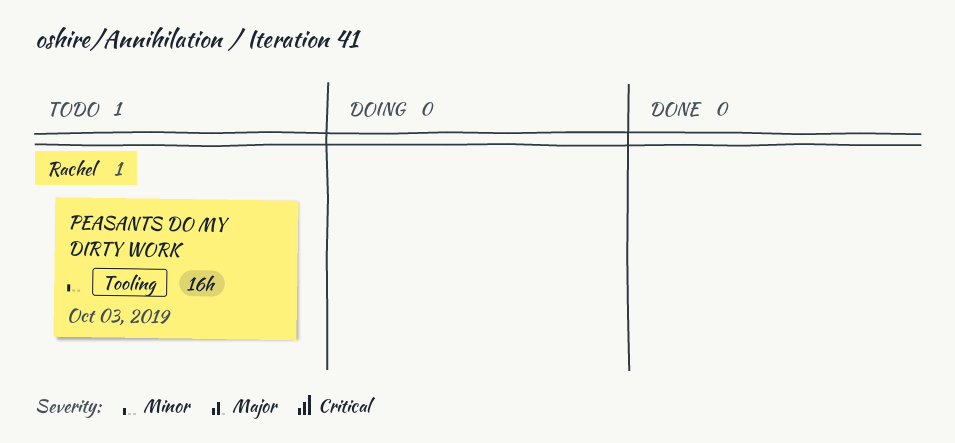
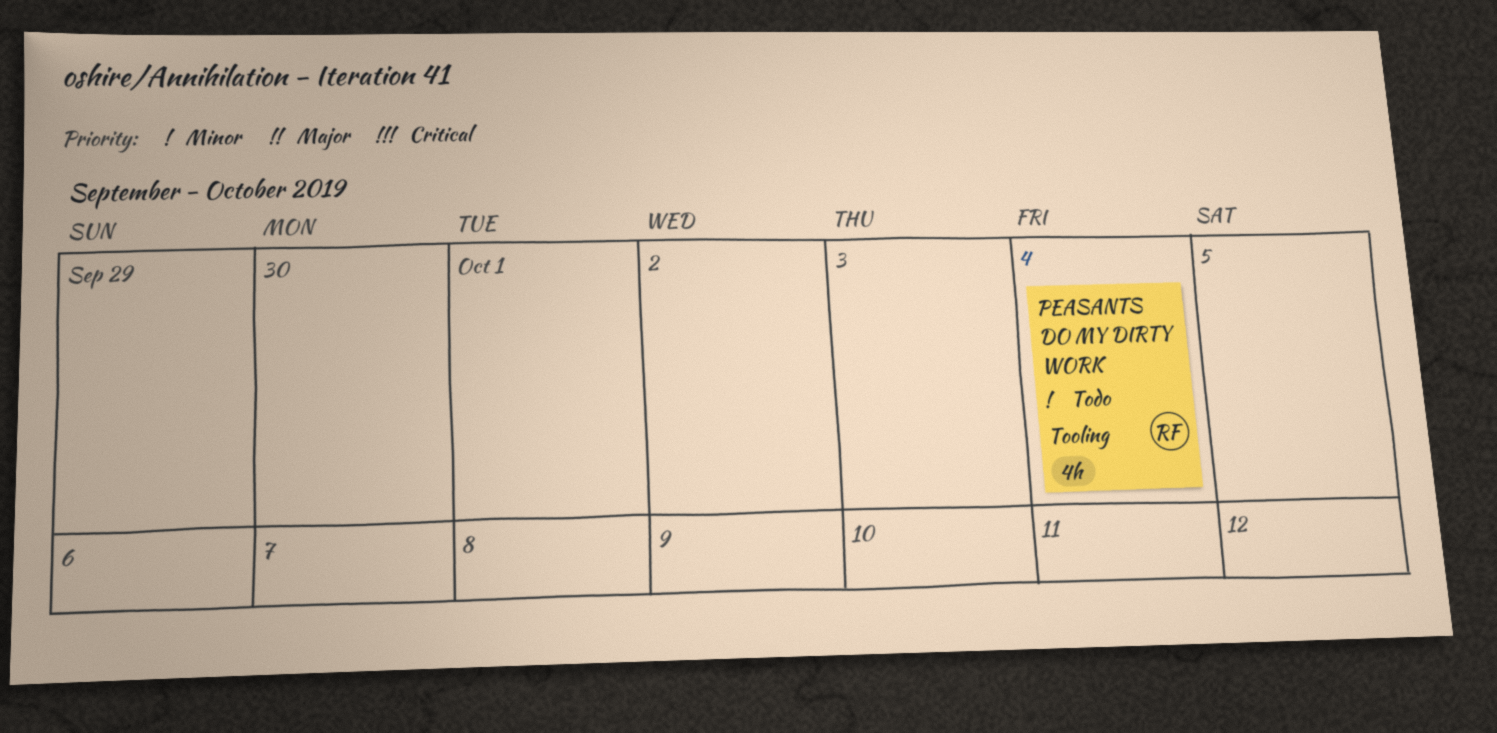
PEASANTS DO MY DIRTY WORK, estimate: 16h -> 4h
PEASANTS DO MY DIRTY WORK, due: Oct 3 -> Oct 4

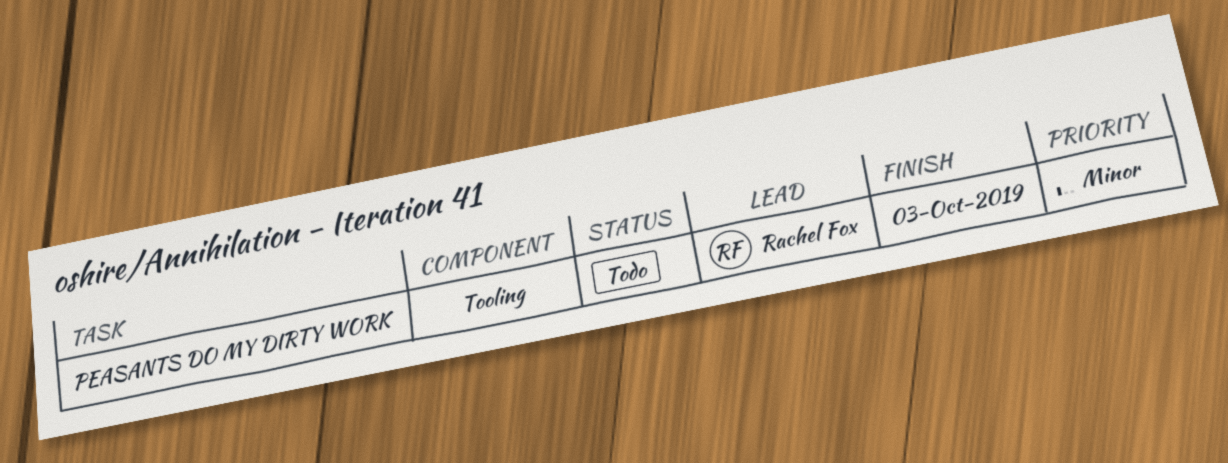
PEASANTS DO MY DIRTY WORK, due: Oct 4 -> Oct 3

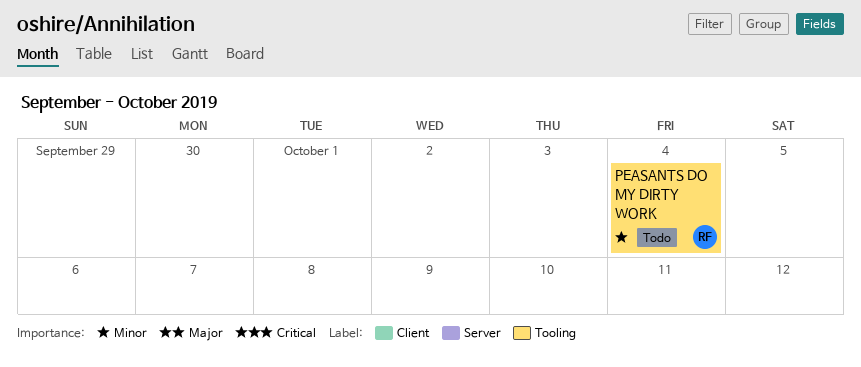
PEASANTS DO MY DIRTY WORK, due: Oct 3 -> Oct 4

